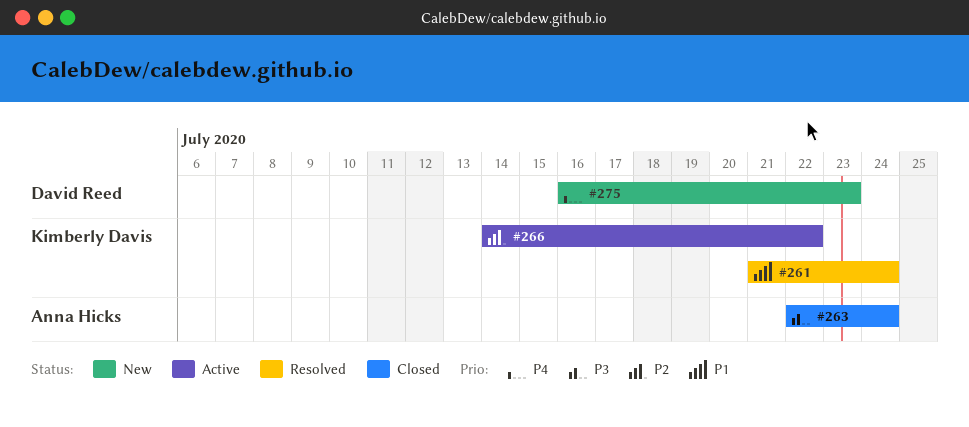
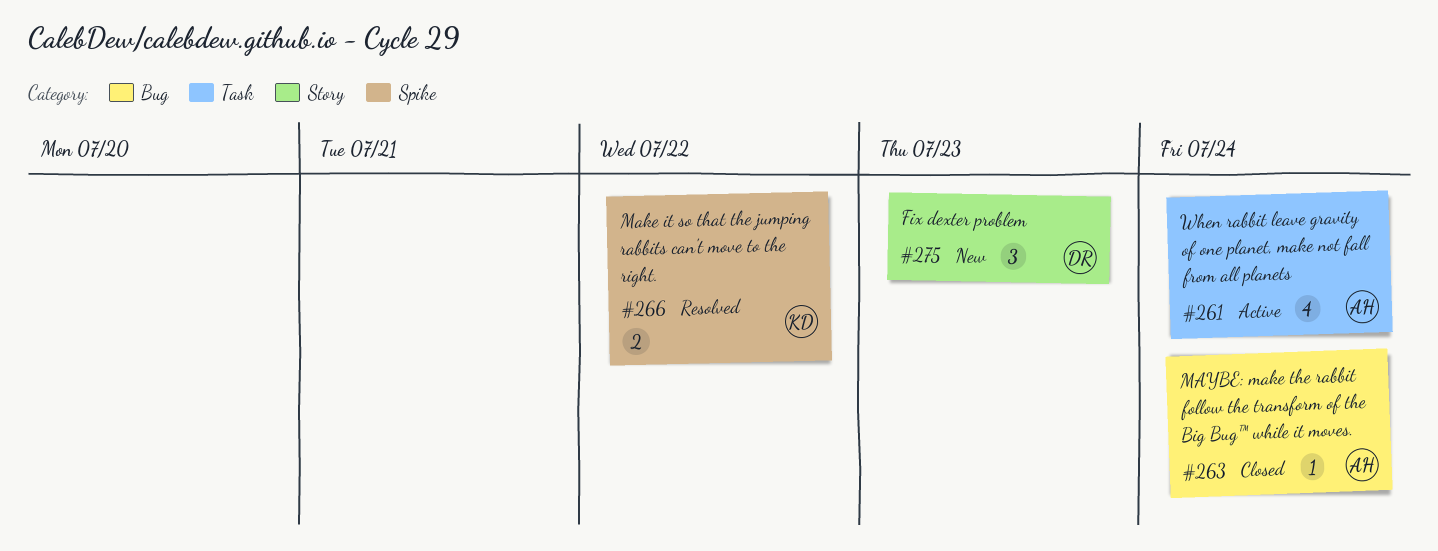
#261, status: Resolved -> Active
#261, owner: Kimberly Davis -> Anna Hicks
#266, status: Active -> Resolved

